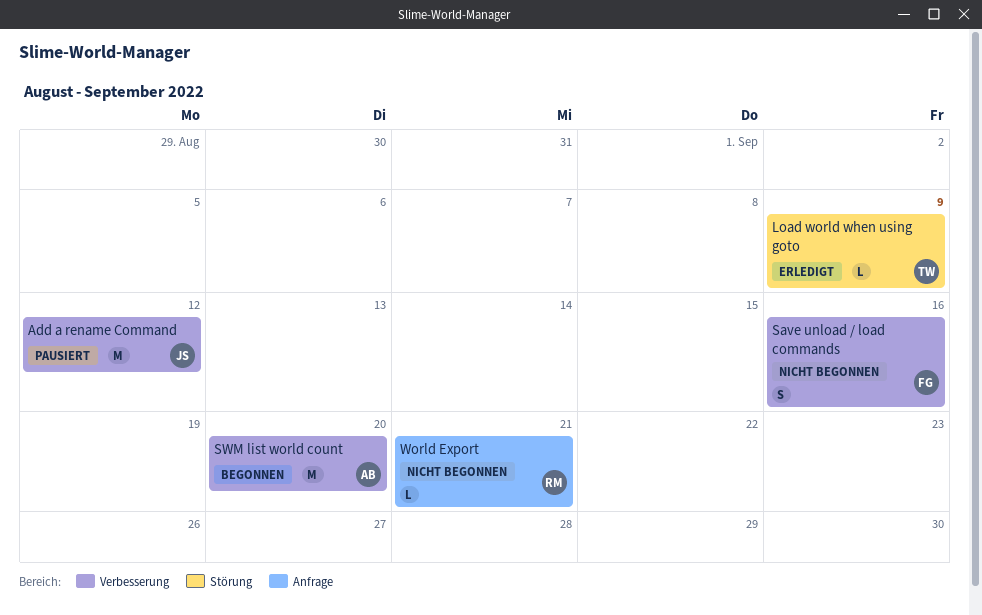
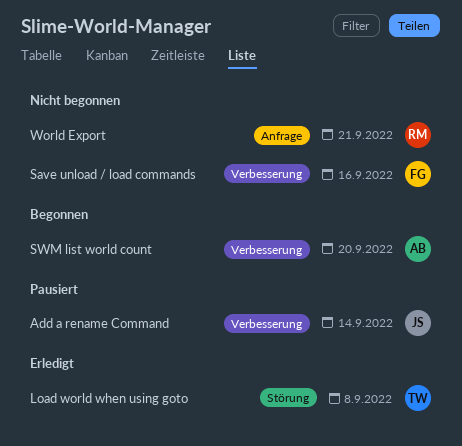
Add a rename Command, due: Sep 12 -> Sep 14
Load world when using goto, due: Sep 9 -> Sep 8

